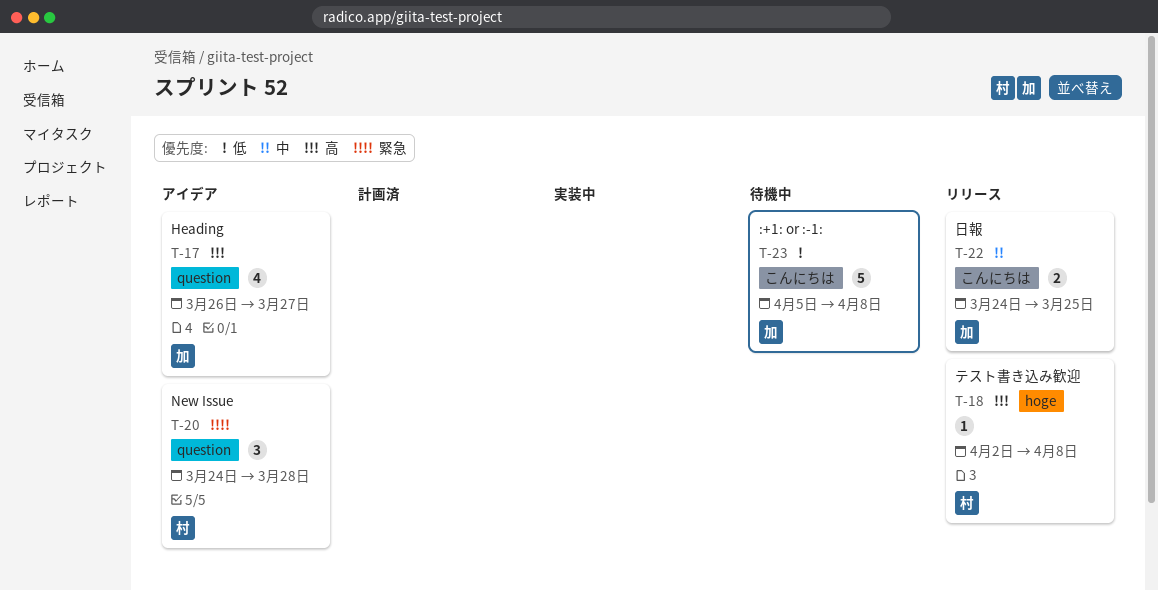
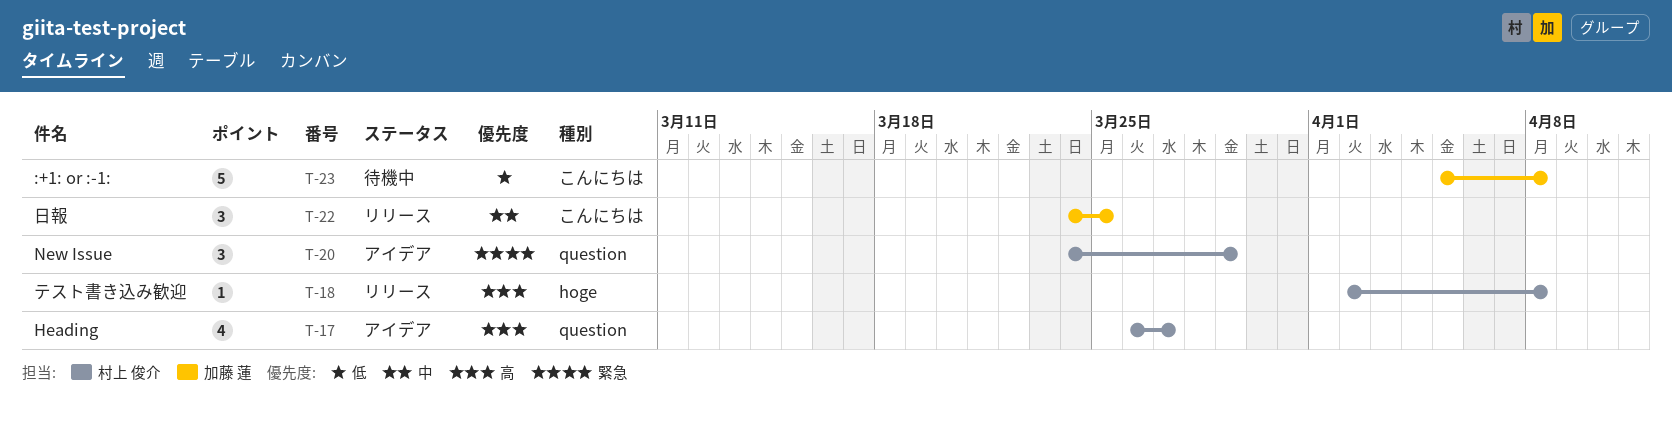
T-17, owner: 加藤 蓮 -> 村上 俊介
T-20, due: Mar 28 -> Mar 29
T-22, estimate: 2 -> 3

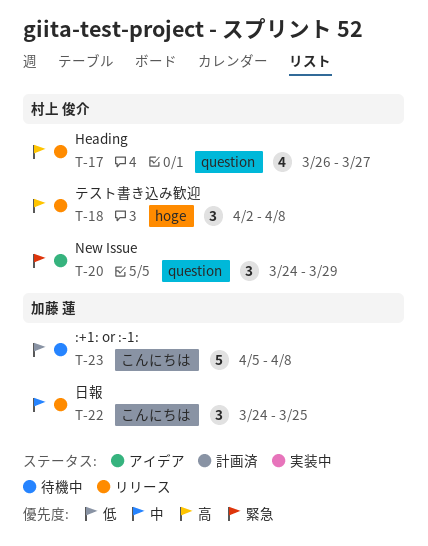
T-17, status: アイデア -> リリース
T-18, estimate: 1 -> 3

